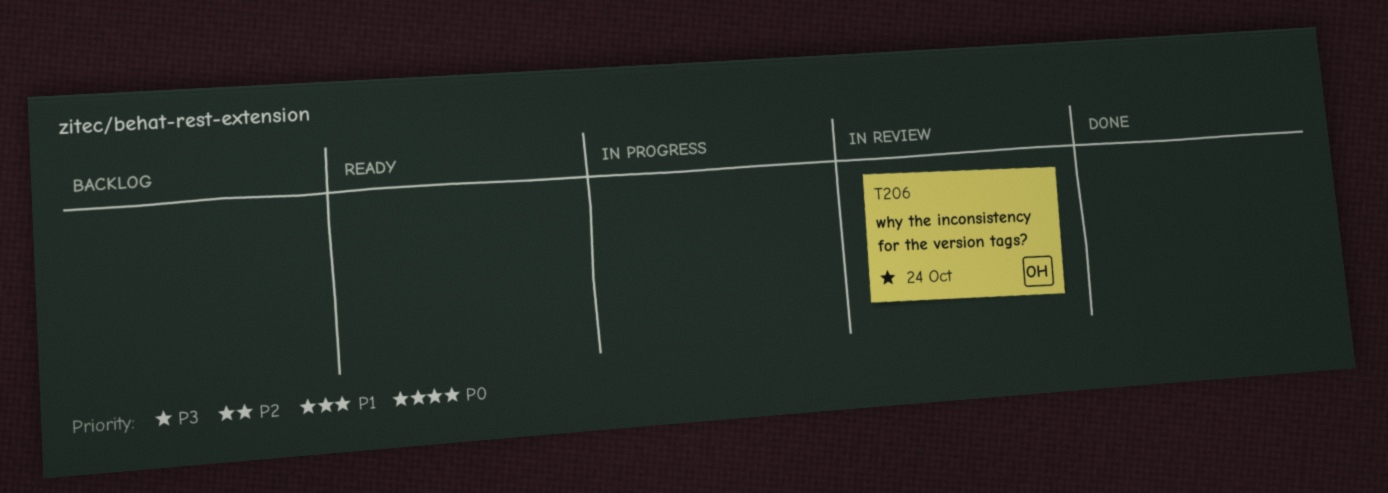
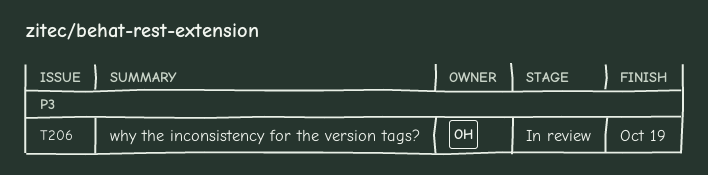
T206, due: Oct 24 -> Oct 19

